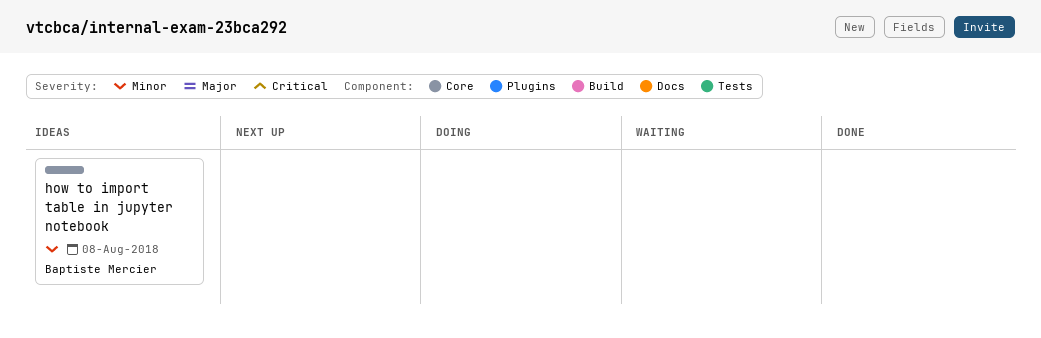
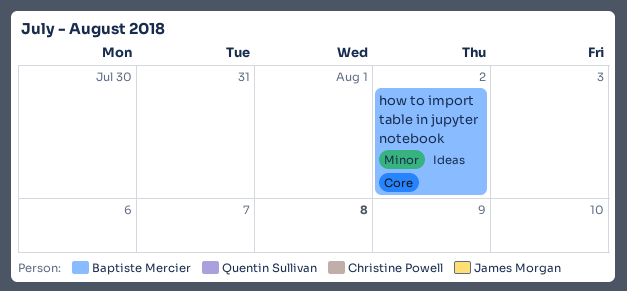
how to import table in jupyter notebook, due: Aug 8 -> Aug 2

